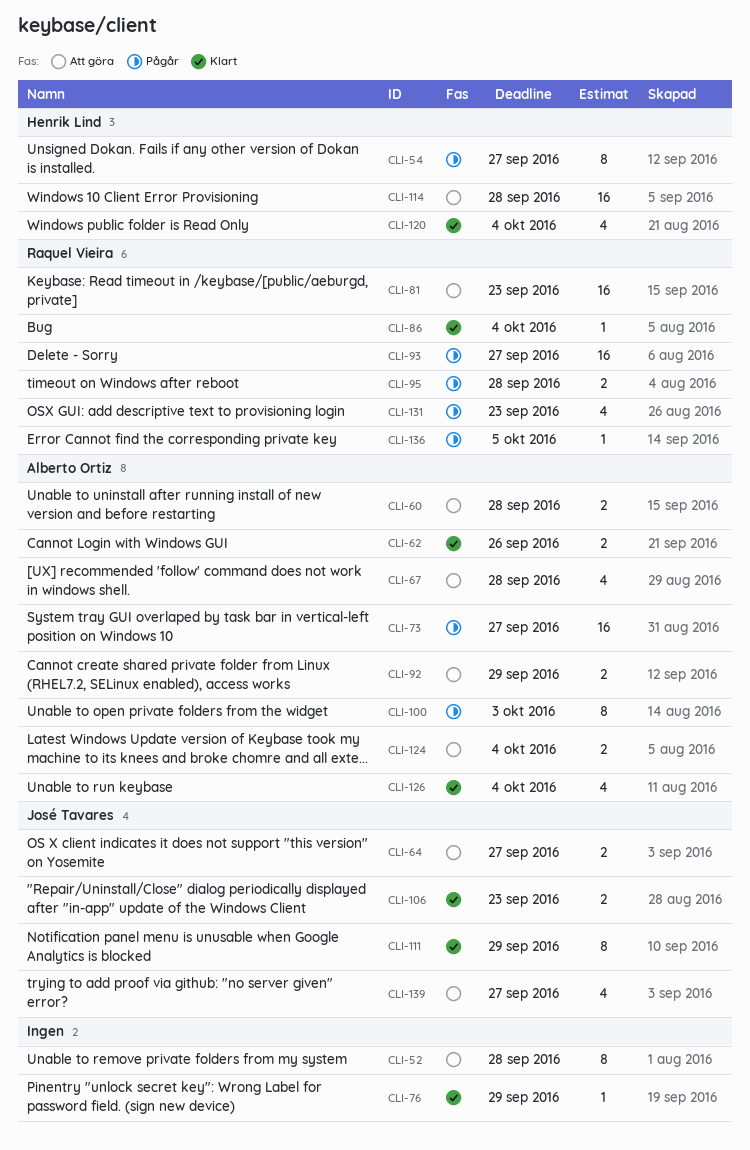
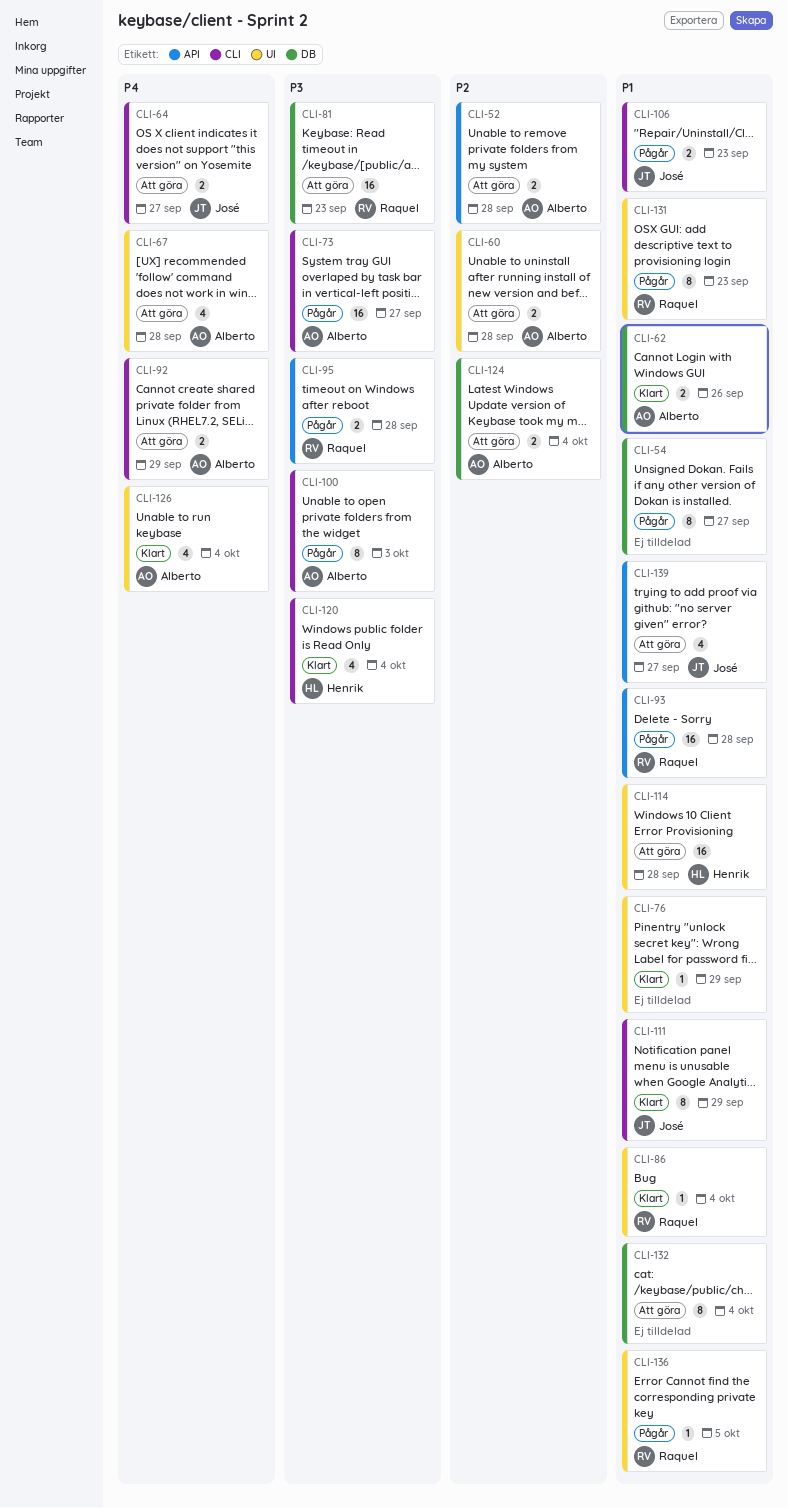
CLI-52, owner: none -> Alberto Ortiz
CLI-52, estimate: 8 -> 2
CLI-54, owner: Henrik Lind -> none
CLI-93, due: Sep 27 -> Sep 28
CLI-106, status: Klart -> Pågår
CLI-131, estimate: 4 -> 8
CLI-132: none -> present

